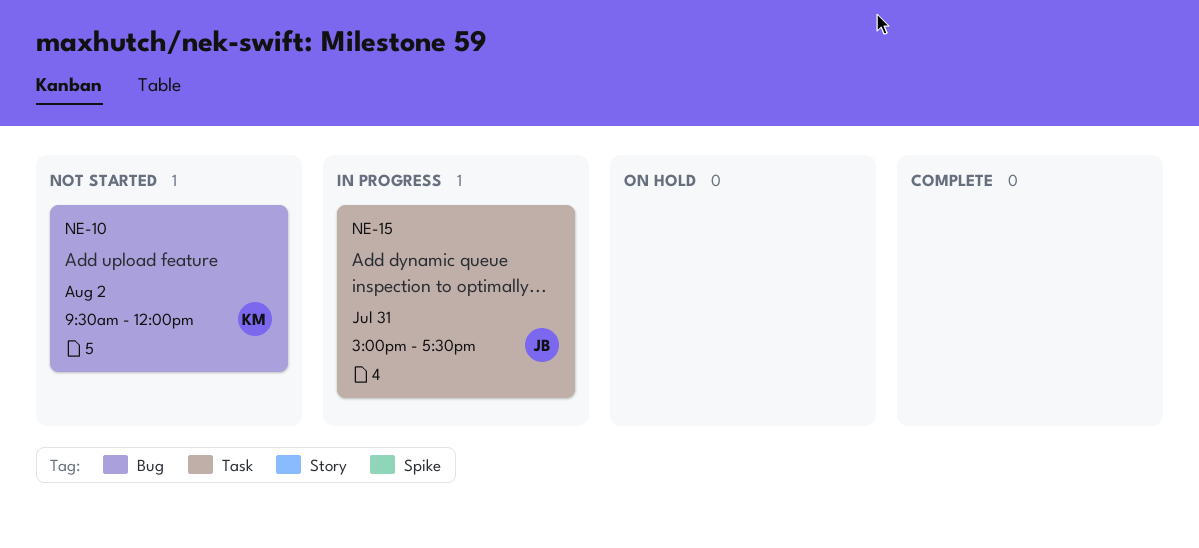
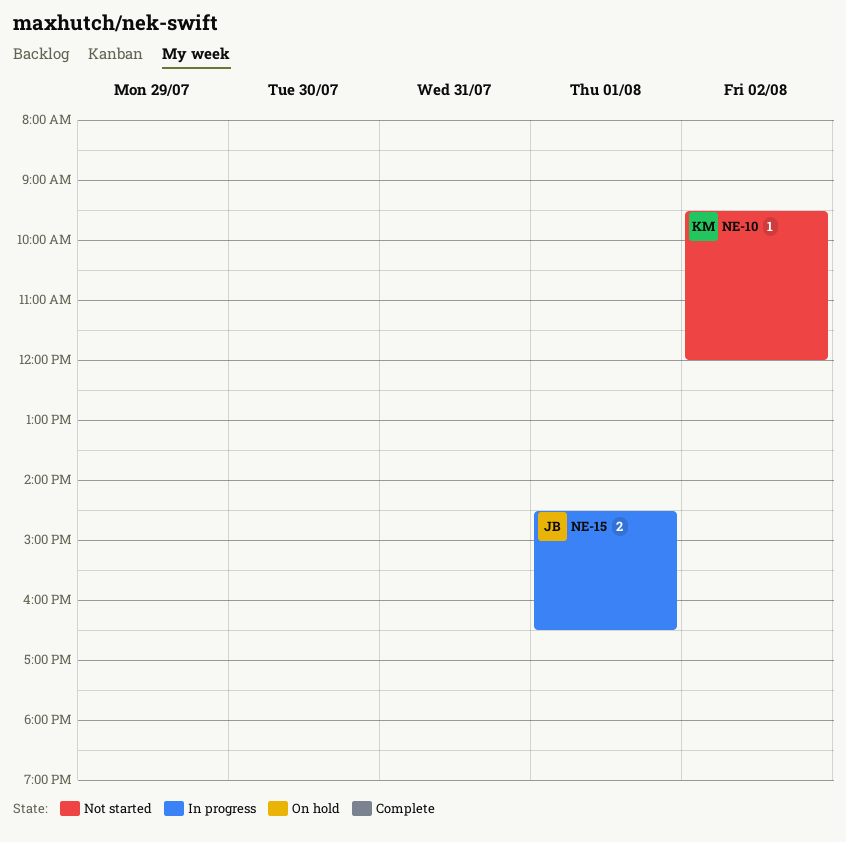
NE-15, day: Jul 31 -> Aug 1
NE-15, begins: 15:00 -> 14:30
NE-15, ends: 17:30 -> 16:30

